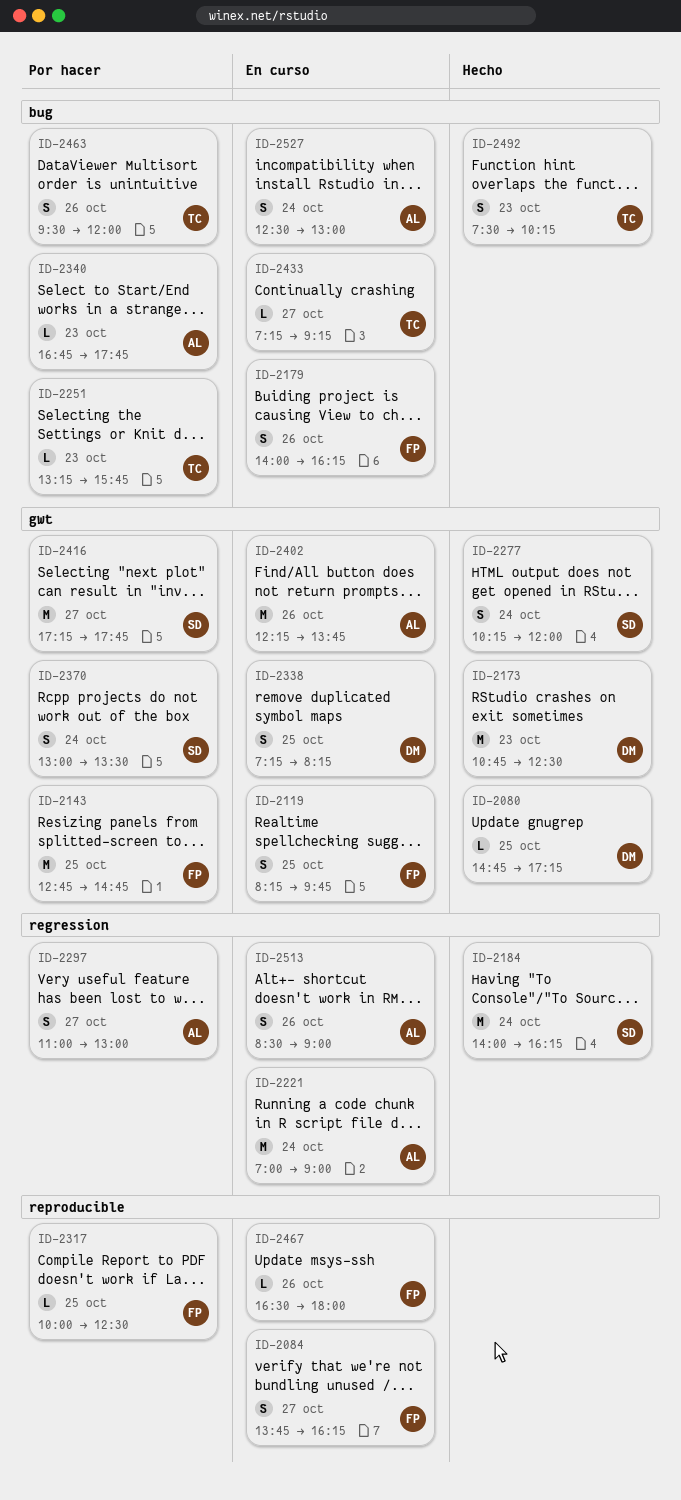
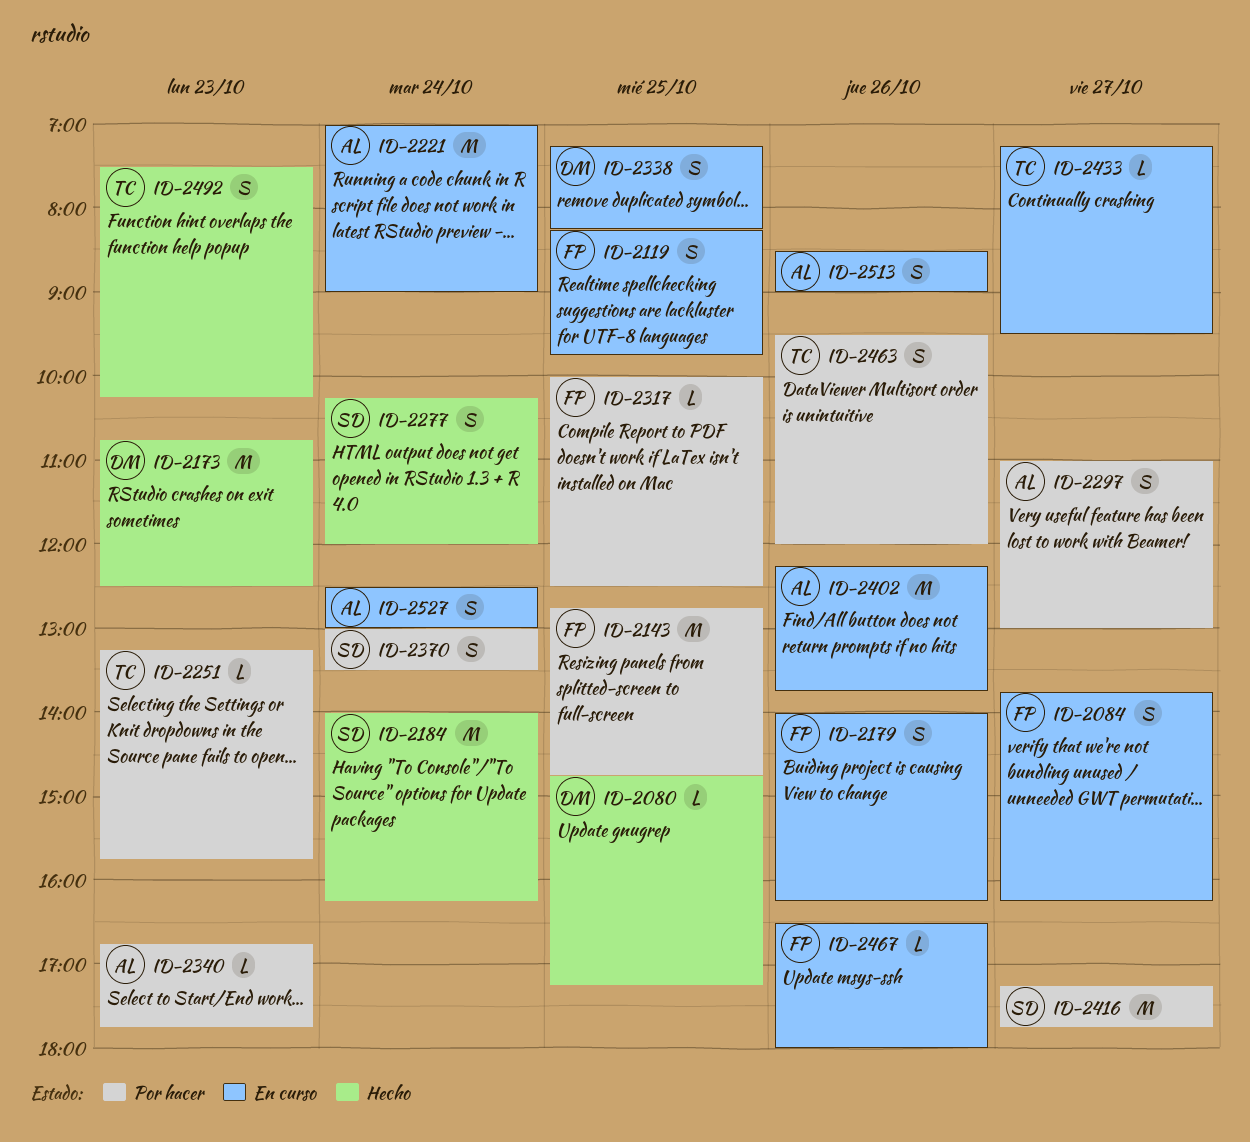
ID-2433, ends: 09:15 -> 09:30

